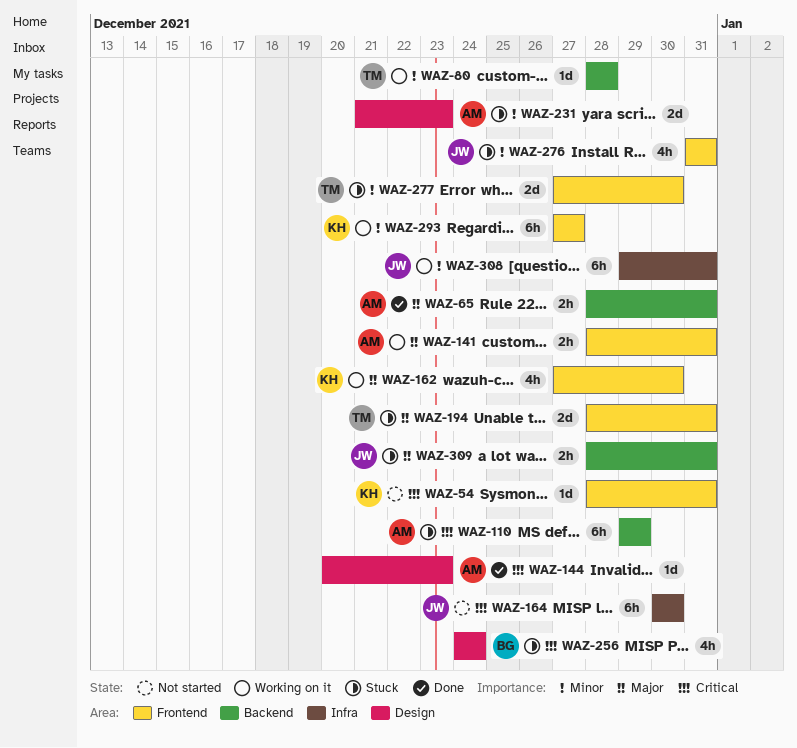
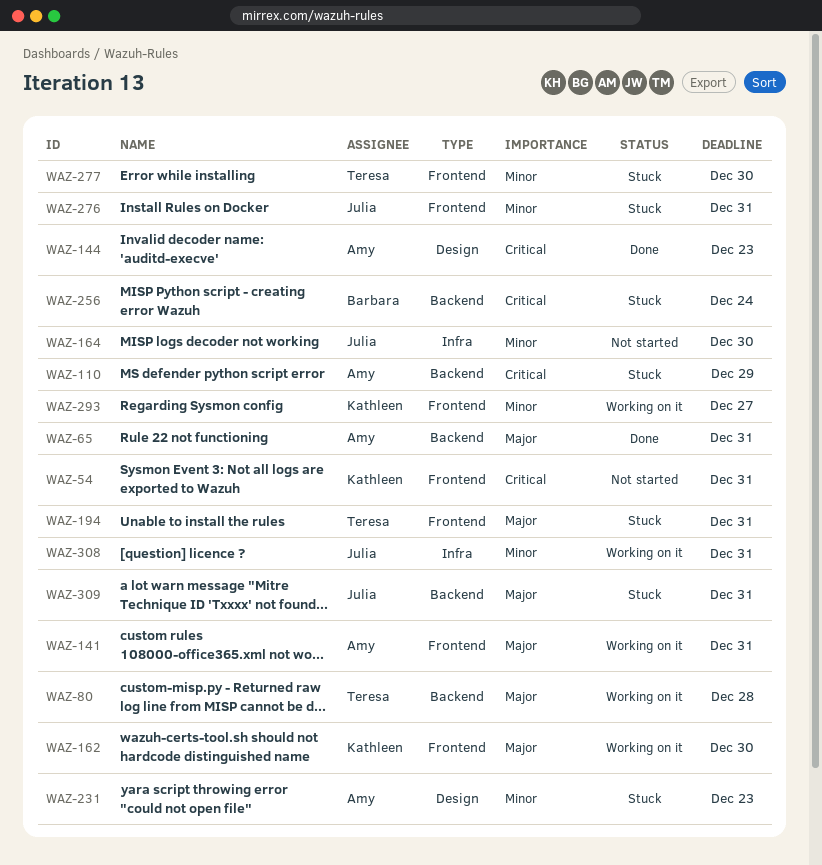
WAZ-80, priority: Minor -> Major
WAZ-164, priority: Critical -> Minor
WAZ-256, label: Design -> Backend

